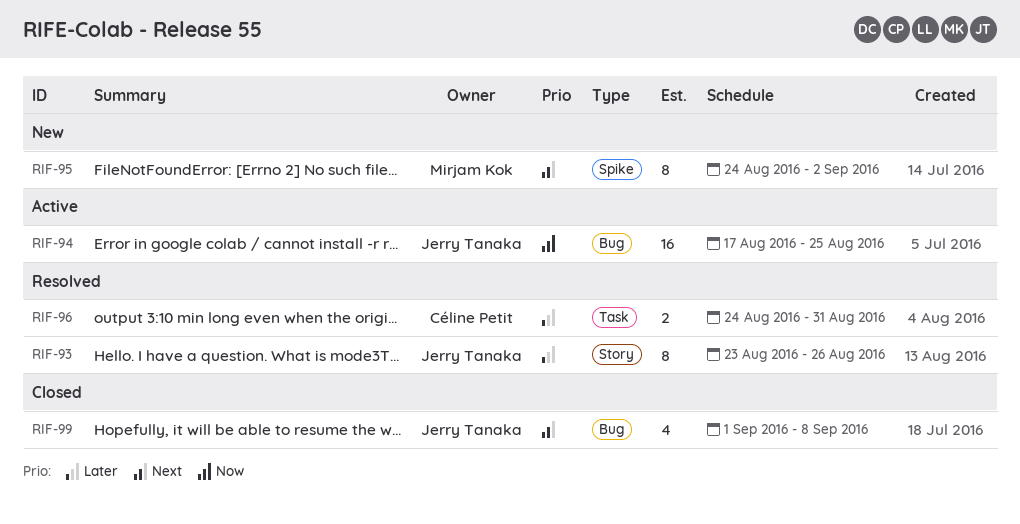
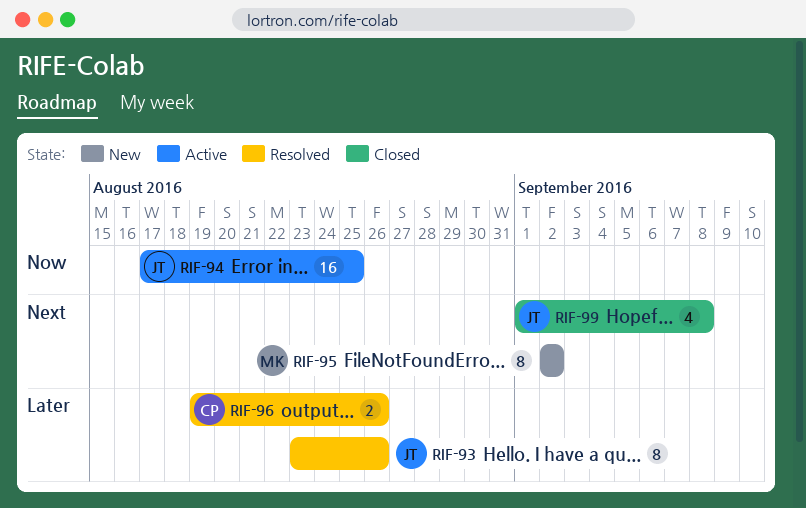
RIF-95, start: Aug 24 -> Sep 2
RIF-96, start: Aug 24 -> Aug 19
RIF-96, due: Aug 31 -> Aug 26

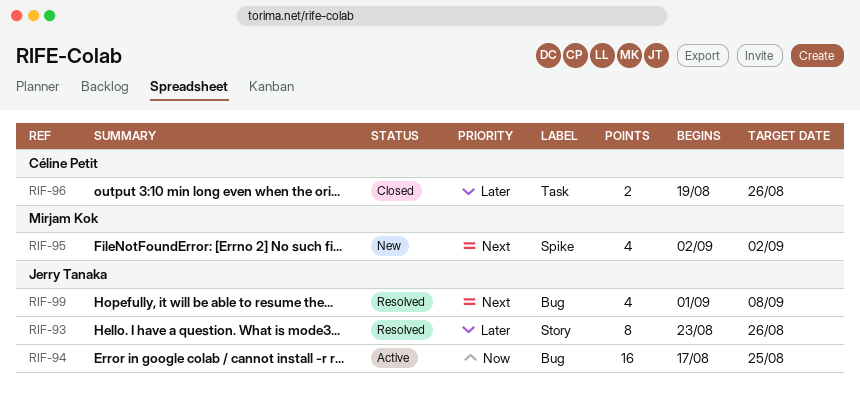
RIF-95, estimate: 8 -> 4
RIF-96, status: Resolved -> Closed
RIF-99, status: Closed -> Resolved

